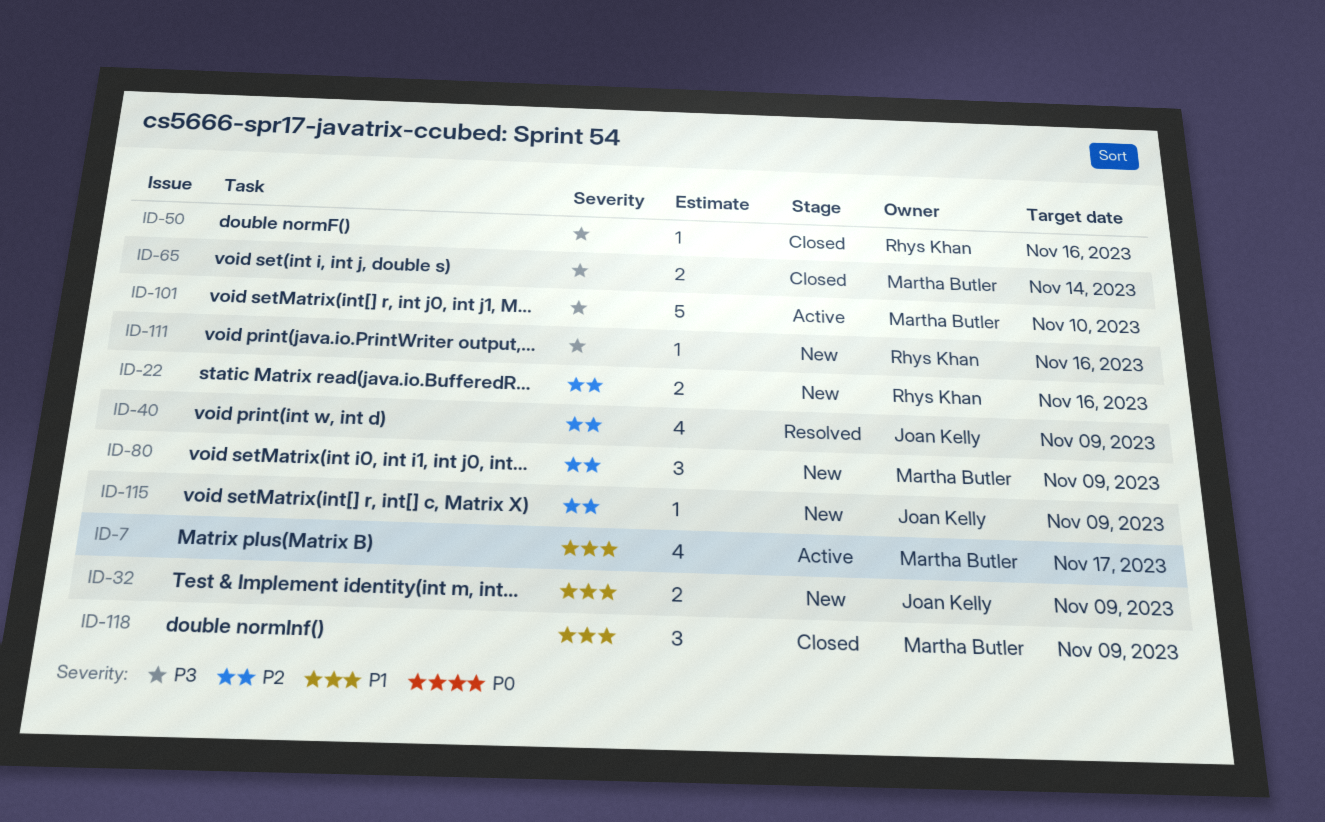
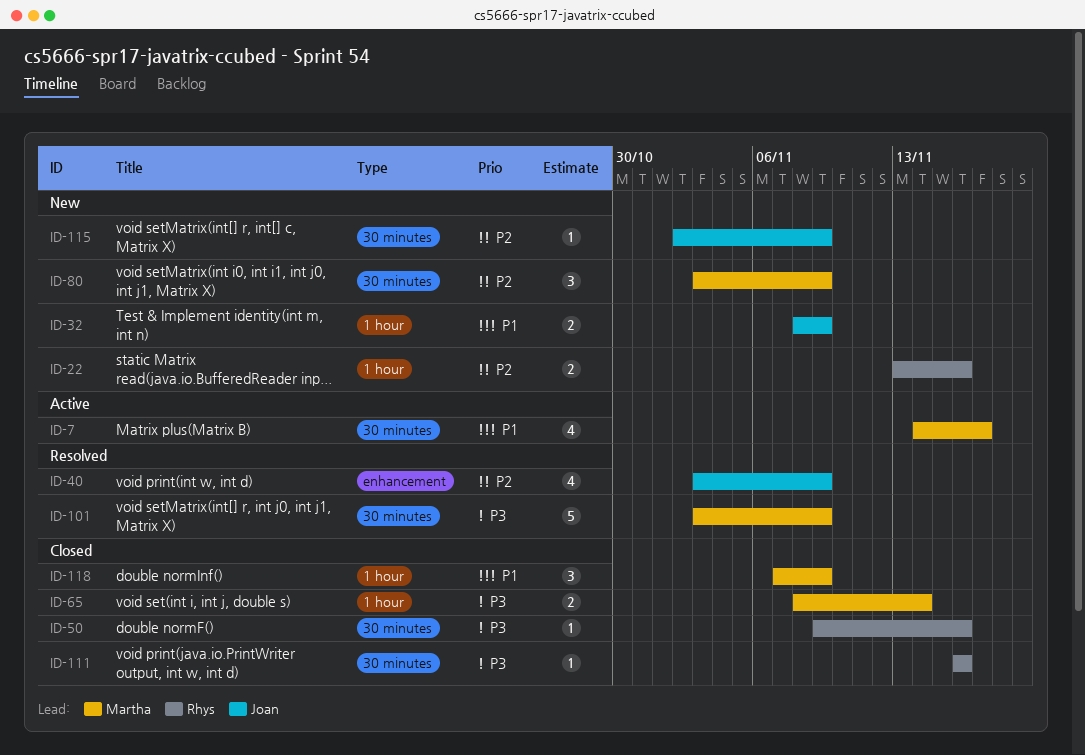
ID-101, status: Active -> Resolved
ID-101, due: Nov 10 -> Nov 9
ID-111, status: New -> Closed

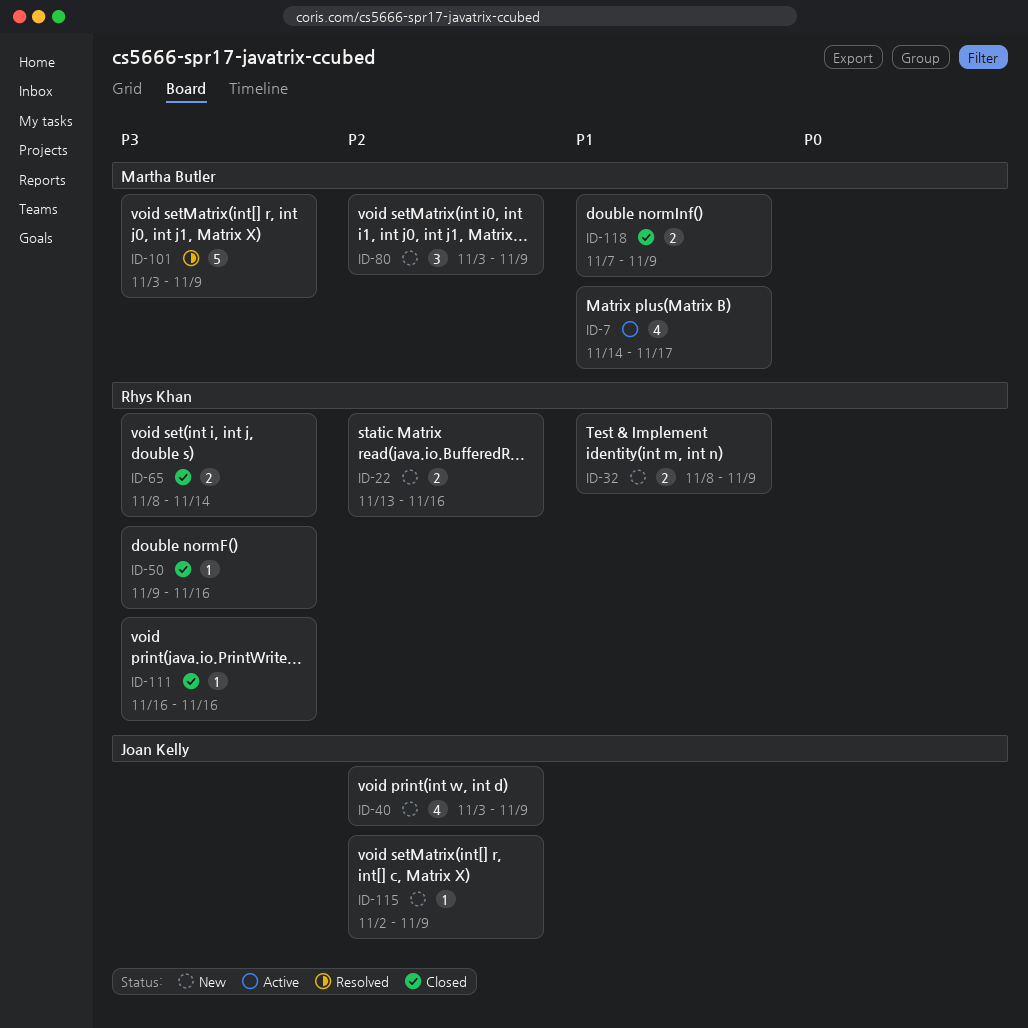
ID-32, owner: Joan Kelly -> Rhys Khan
ID-40, status: Resolved -> New
ID-65, owner: Martha Butler -> Rhys Khan
ID-118, estimate: 3 -> 2

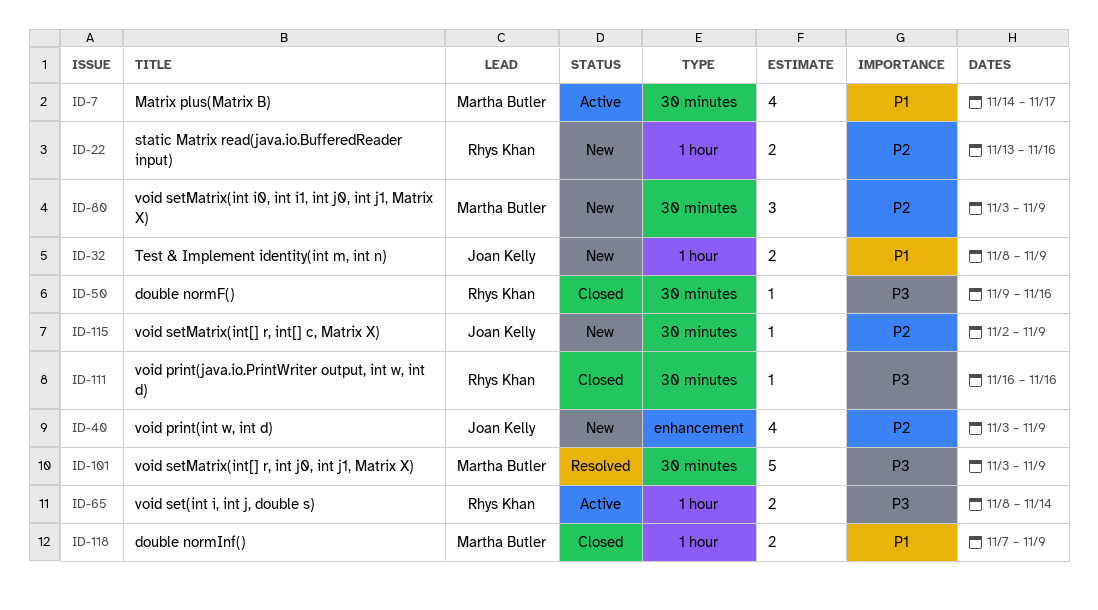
ID-32, owner: Rhys Khan -> Joan Kelly
ID-65, status: Closed -> Active

